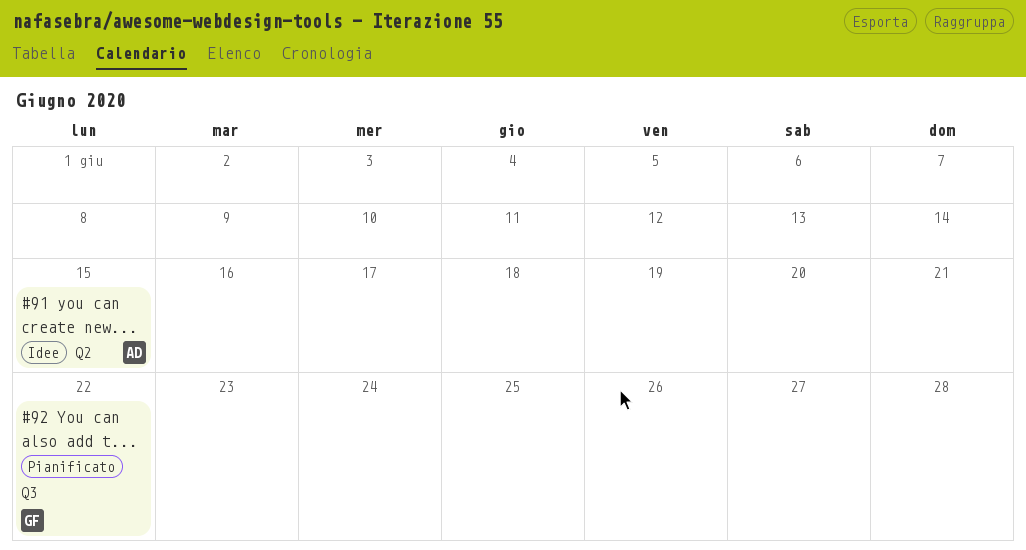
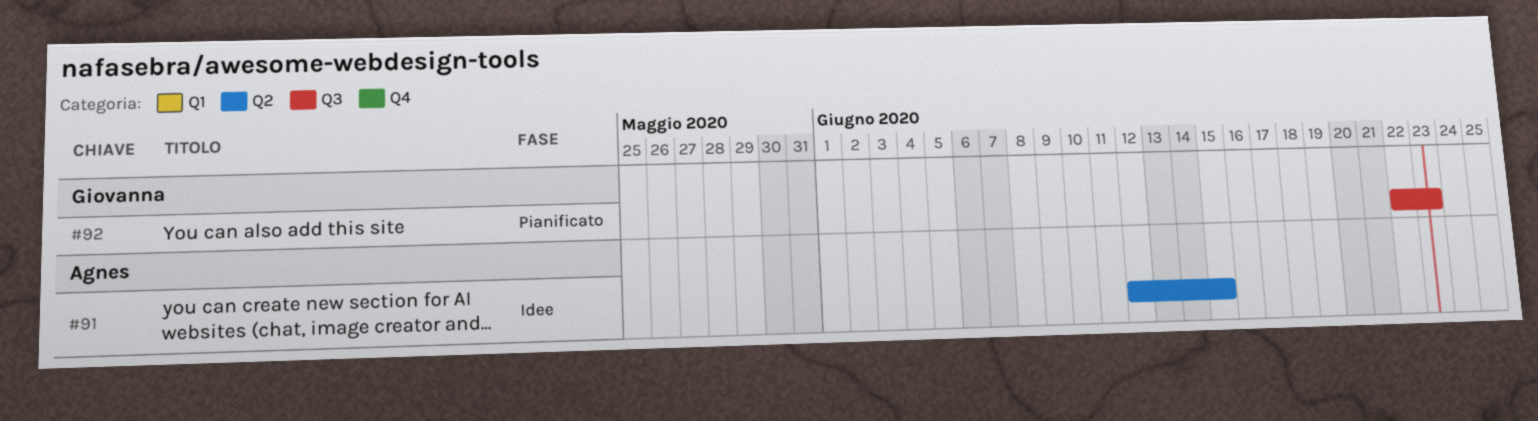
#92, due: Jun 22 -> Jun 23

